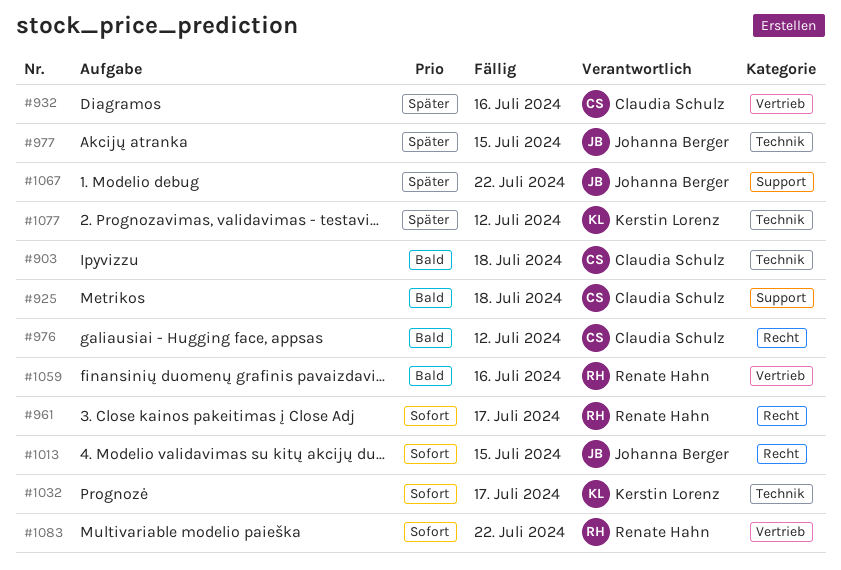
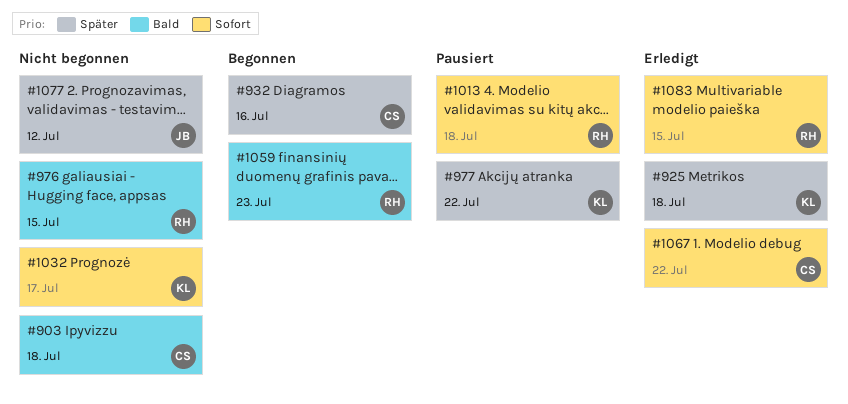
#925, owner: Claudia Schulz -> Kerstin Lorenz
#925, priority: Bald -> Später
#961: present -> none
#976, owner: Claudia Schulz -> Renate Hahn
#976, due: Jul 12 -> Jul 15
#977, owner: Johanna Berger -> Kerstin Lorenz
#977, due: Jul 15 -> Jul 22
#1013, owner: Johanna Berger -> Renate Hahn
#1013, due: Jul 15 -> Jul 18
#1059, due: Jul 16 -> Jul 23
#1067, owner: Johanna Berger -> Claudia Schulz
#1067, priority: Später -> Sofort
#1077, owner: Kerstin Lorenz -> Johanna Berger
#1083, due: Jul 22 -> Jul 15

